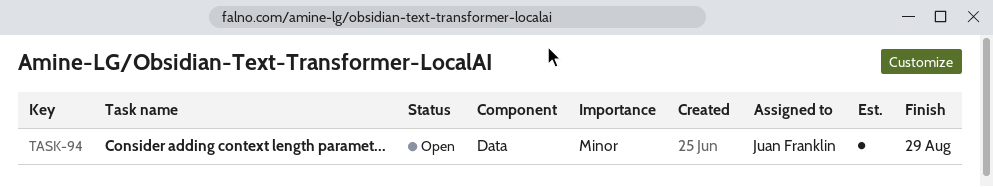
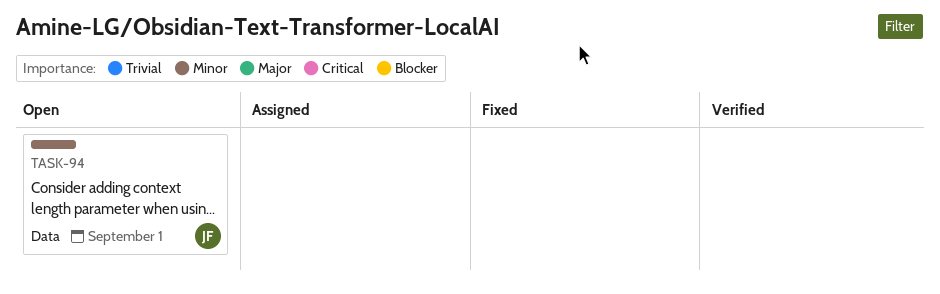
TASK-94, due: Aug 29 -> Sep 1

